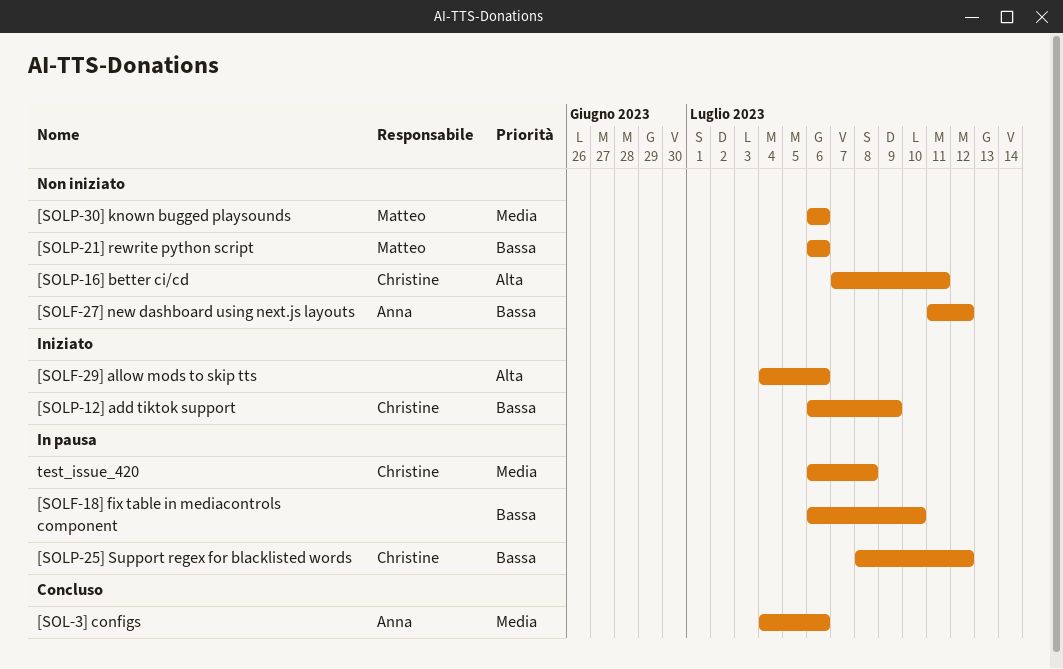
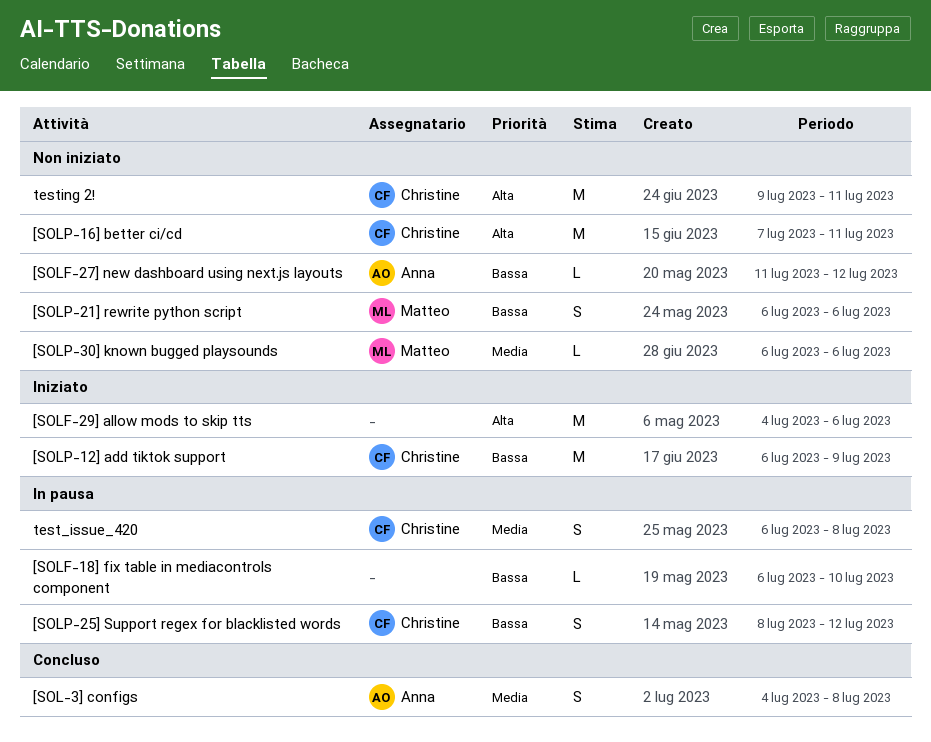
[SOL-3] configs, due: Jul 6 -> Jul 8
testing 2!: none -> present

